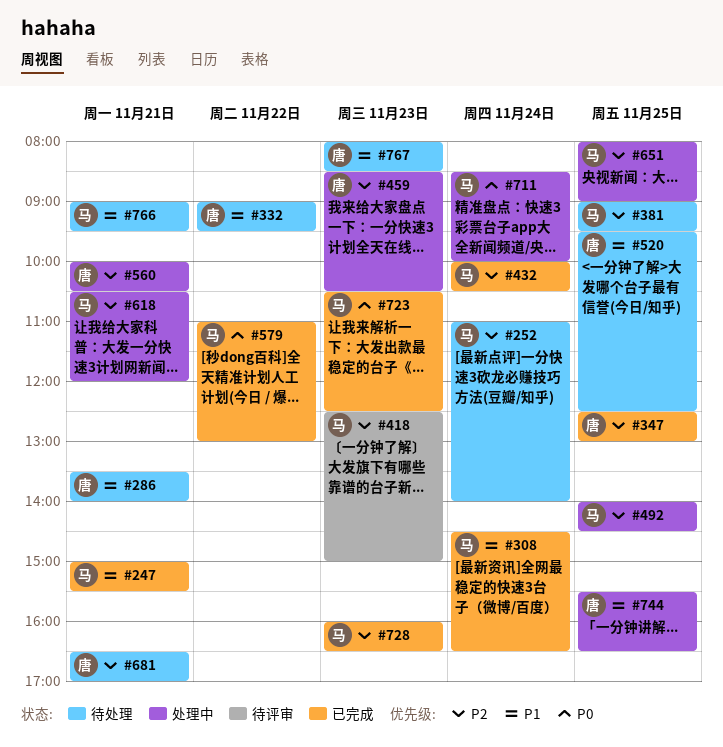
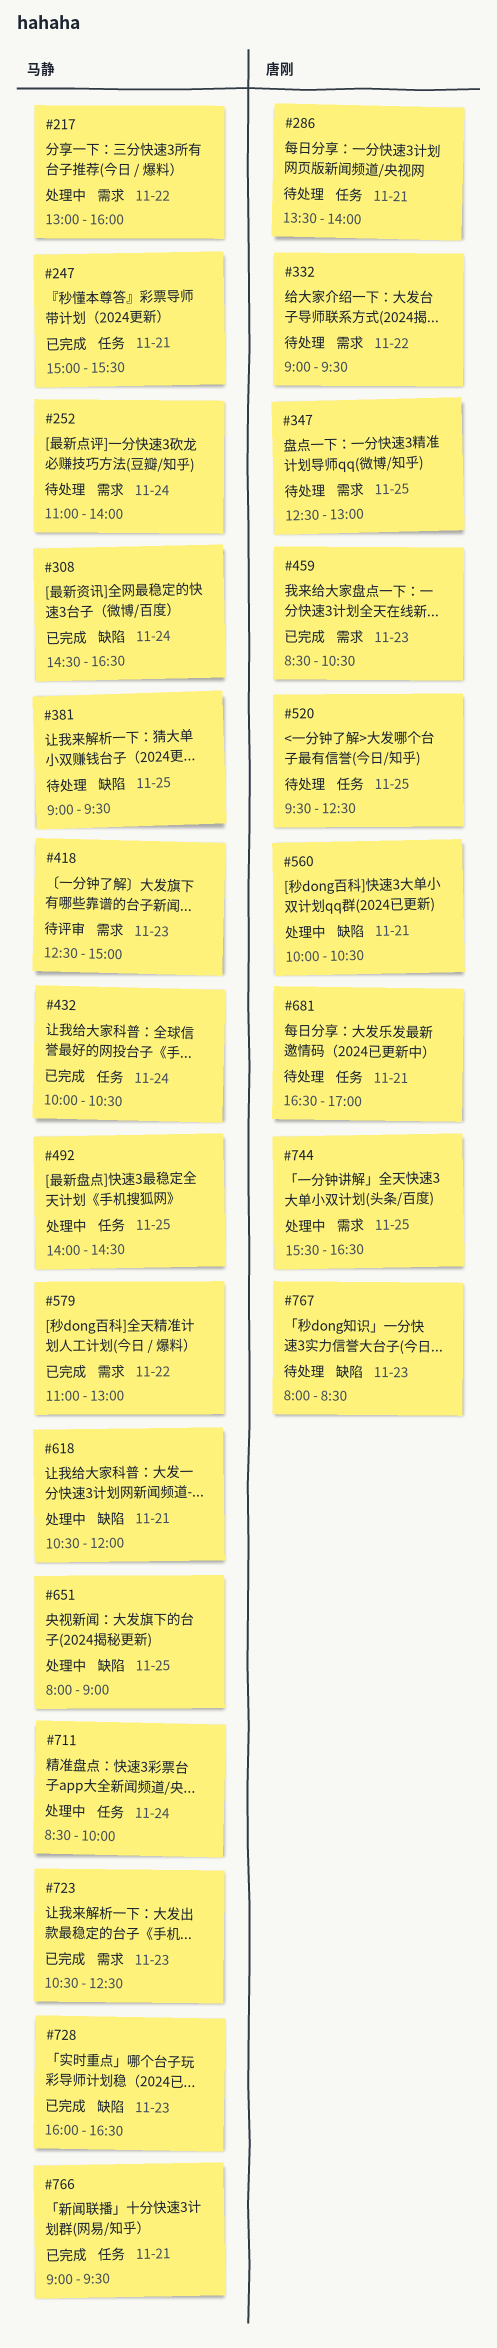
#217: none -> present
#347, status: 已完成 -> 待处理
#459, status: 处理中 -> 已完成
#766, status: 待处理 -> 已完成

